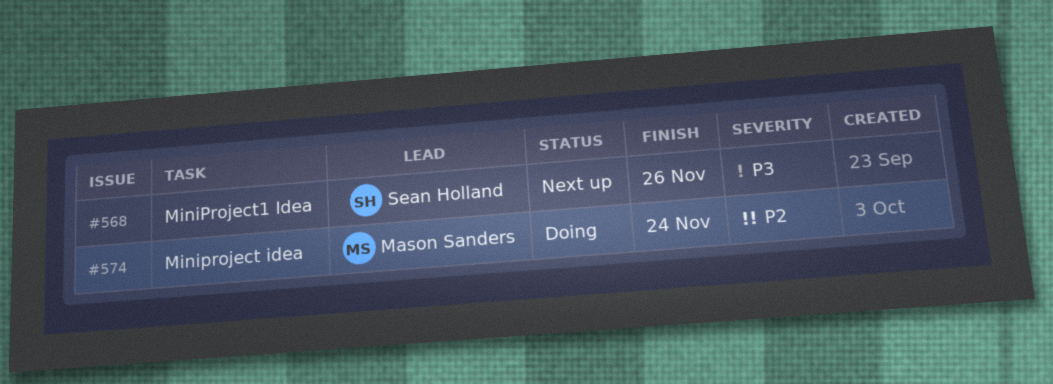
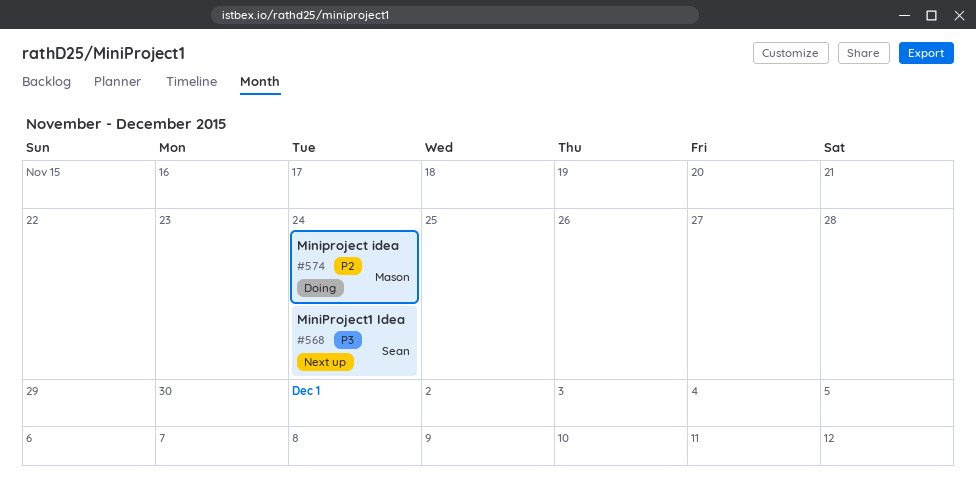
#568, due: Nov 26 -> Nov 24

